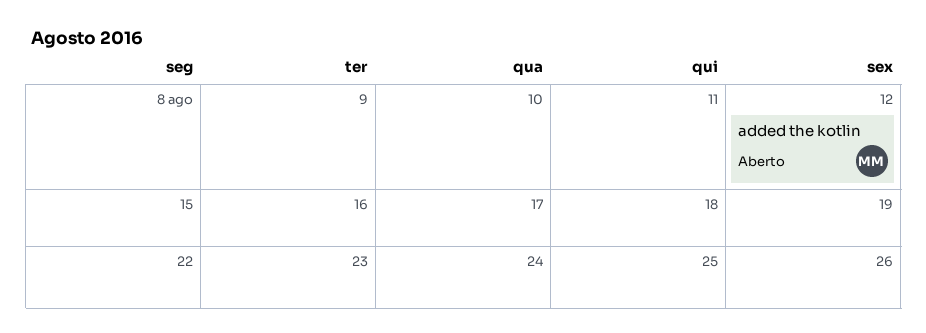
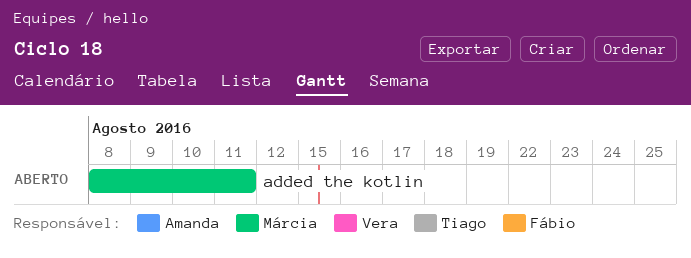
added the kotlin, due: Aug 12 -> Aug 11

